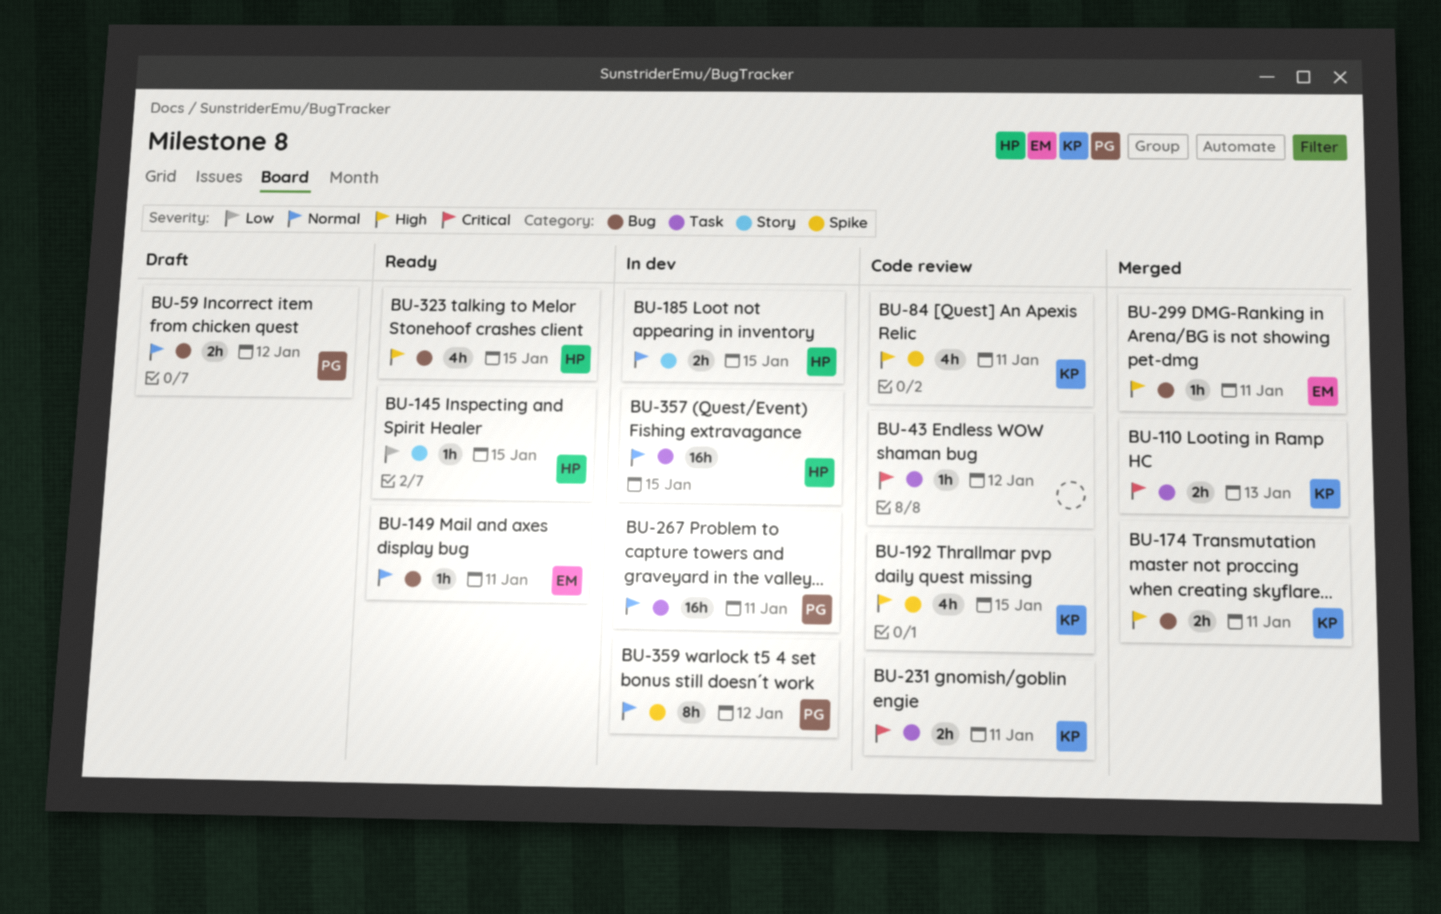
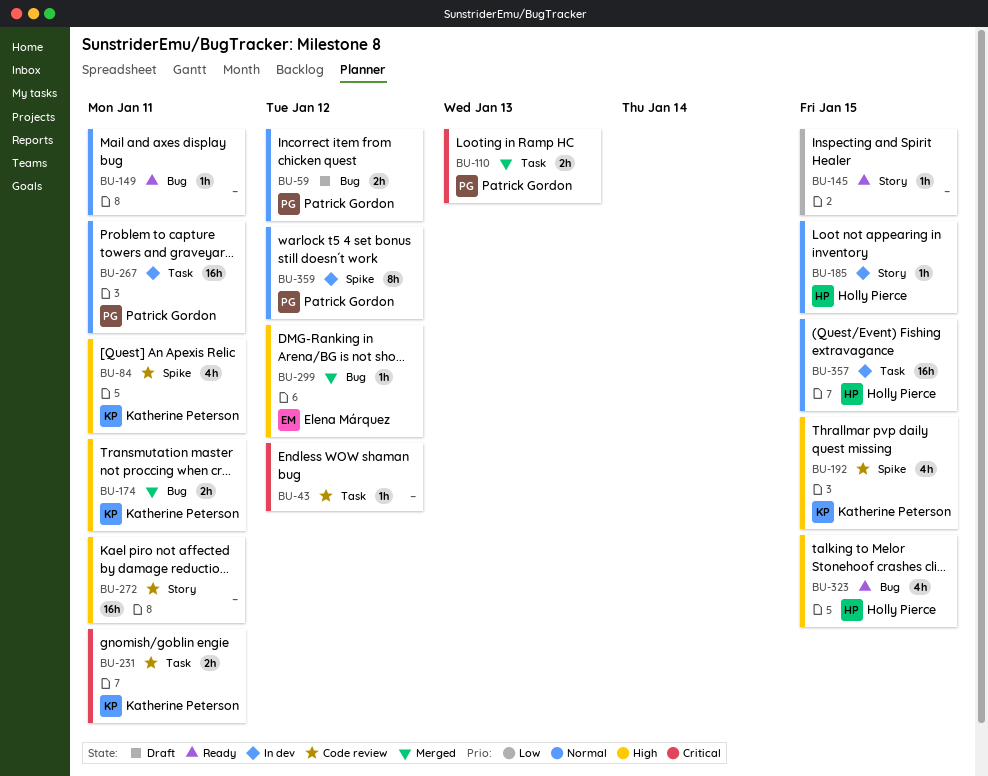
BU-110, owner: Katherine Peterson -> Patrick Gordon
BU-145, owner: Holly Pierce -> none
BU-149, owner: Elena Márquez -> none
BU-185, estimate: 2h -> 1h
BU-272: none -> present
BU-299, due: Jan 11 -> Jan 12

